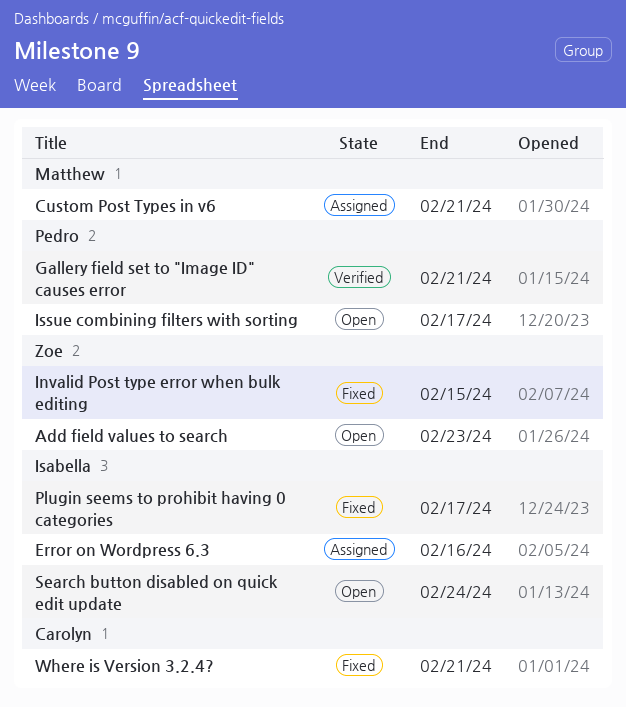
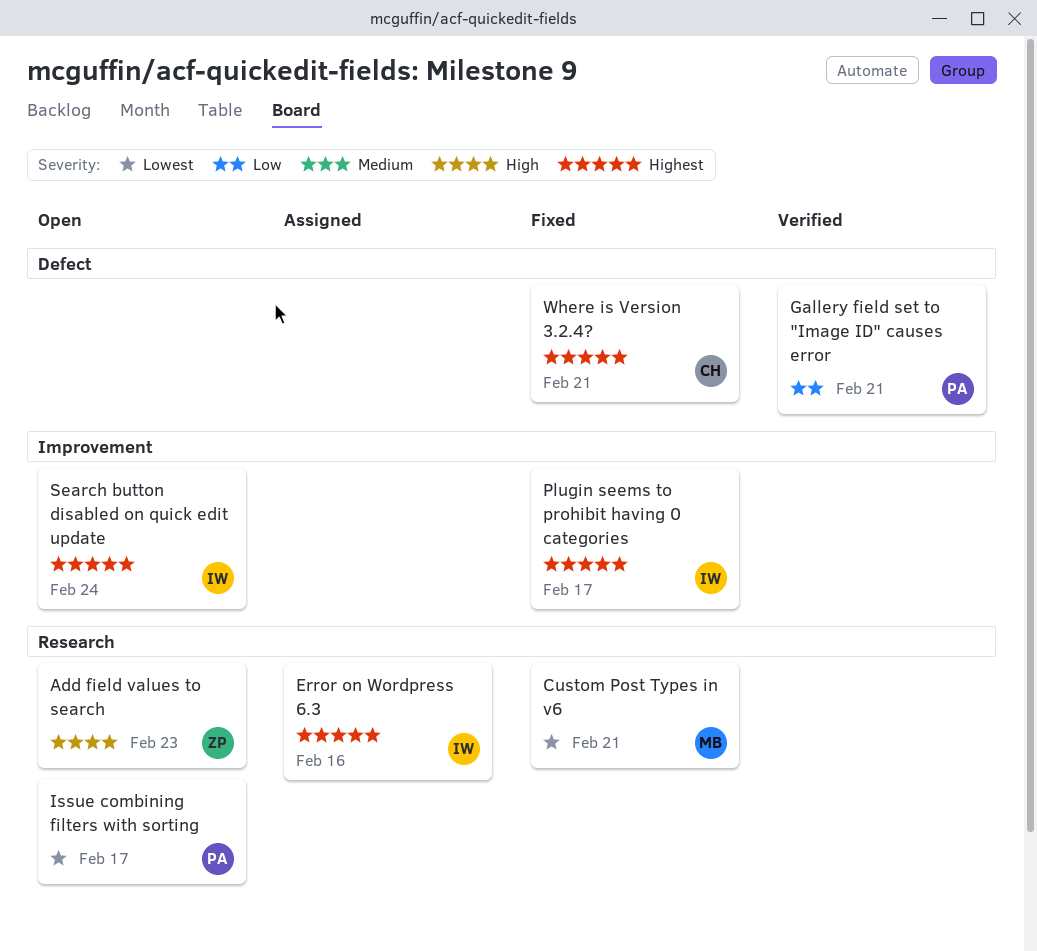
Custom Post Types in v6, status: Assigned -> Fixed
Invalid Post type error when bulk editing: present -> none

